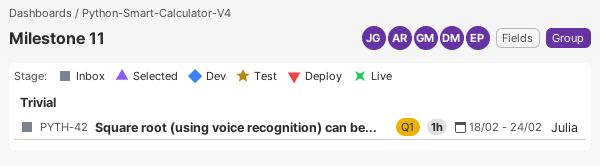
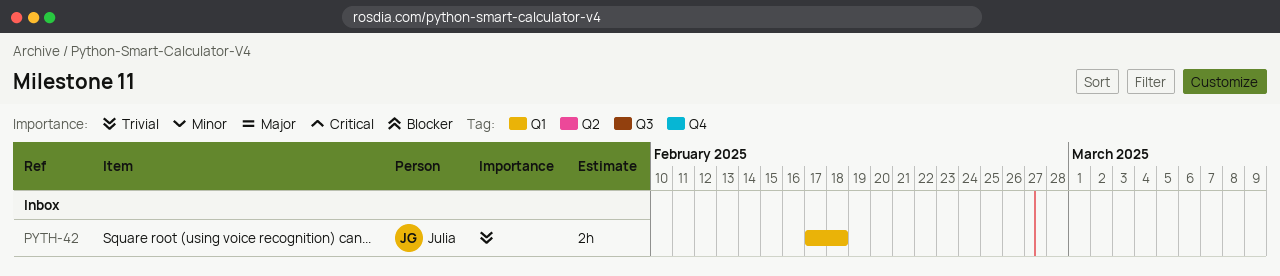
PYTH-42, estimate: 1h -> 2h
PYTH-42, start: Feb 18 -> Feb 17
PYTH-42, due: Feb 24 -> Feb 18

